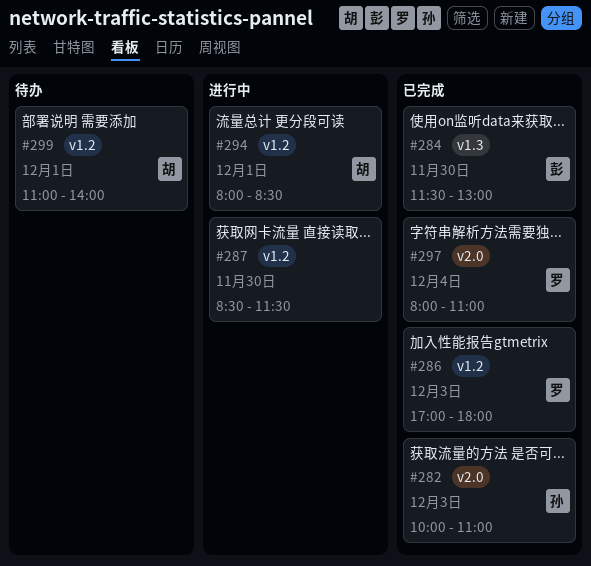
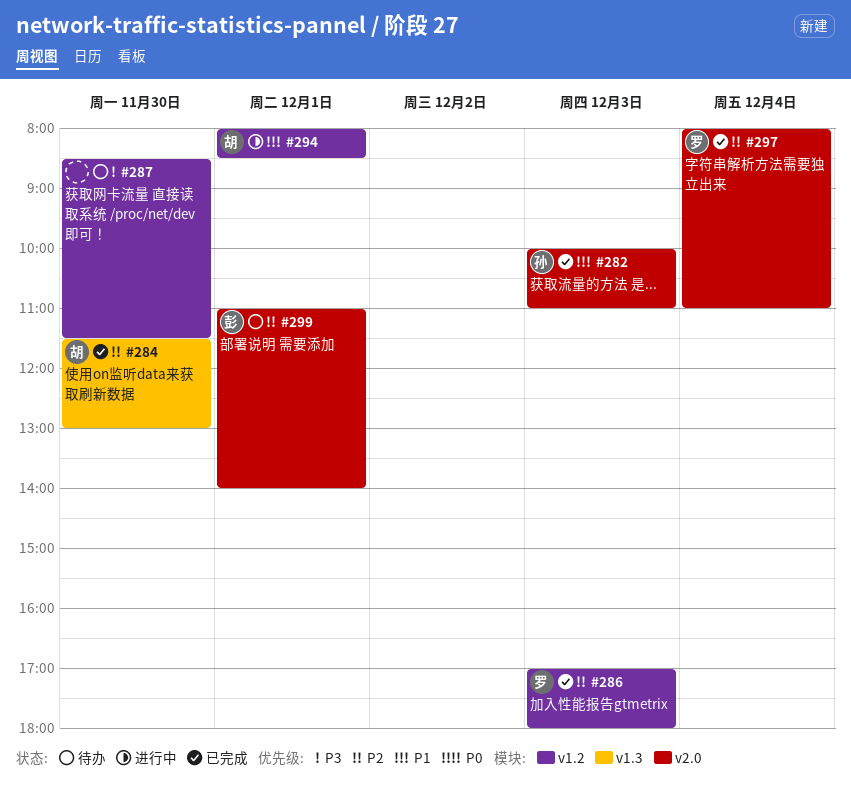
#284, owner: 彭 -> 胡
#287, status: 进行中 -> 待办
#299, owner: 胡 -> 彭
#299, label: v1.2 -> v2.0

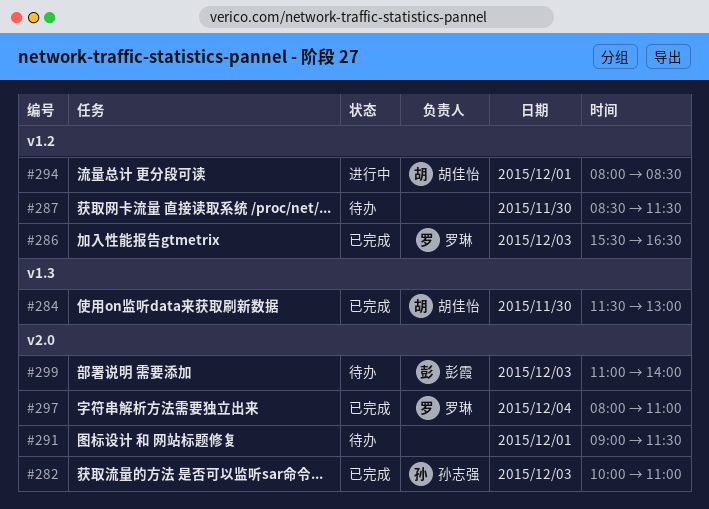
#286, begins: 17:00 -> 15:30
#286, ends: 18:00 -> 16:30
#291: none -> present
#299, day: Dec 1 -> Dec 3

